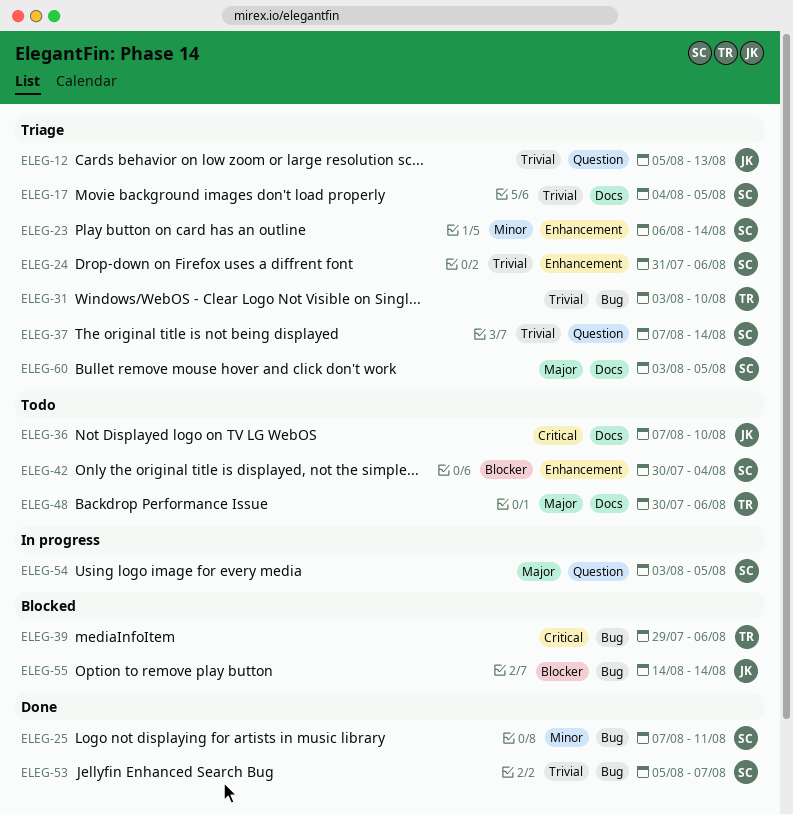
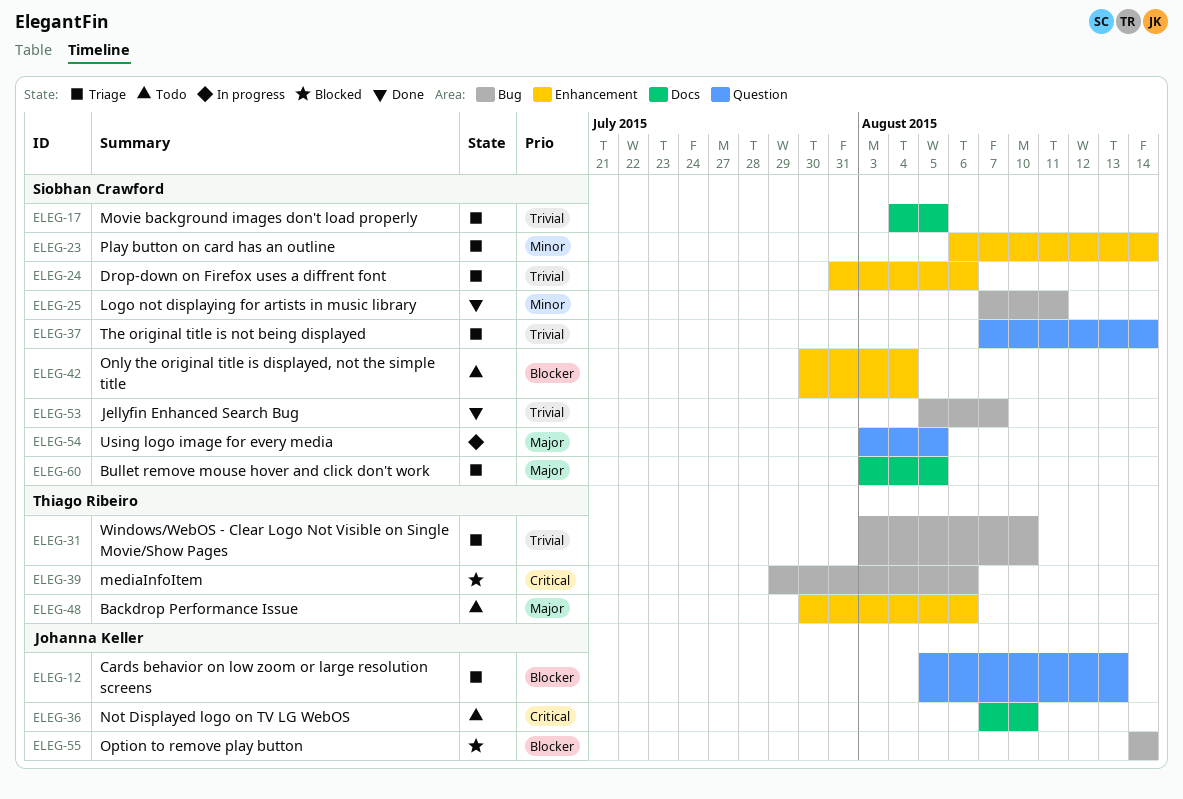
ELEG-12, priority: Trivial -> Blocker
ELEG-48, label: Docs -> Enhancement

